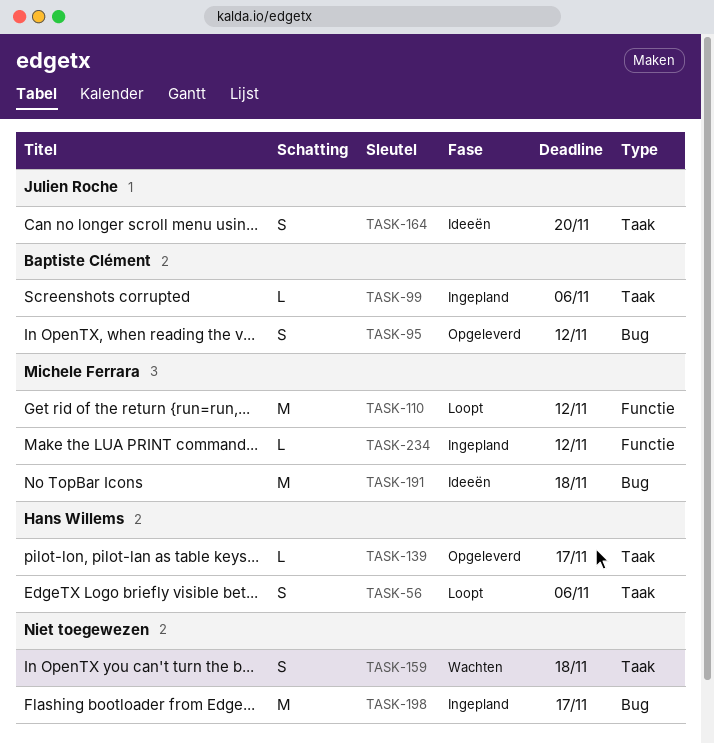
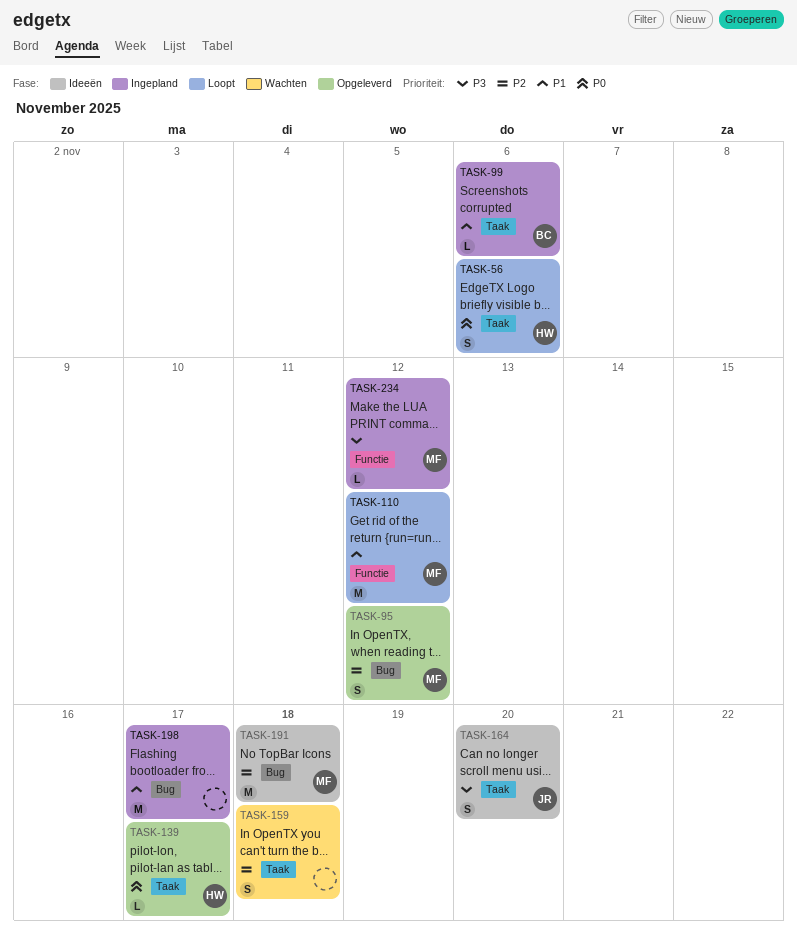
TASK-95, owner: Baptiste Clément -> Michele Ferrara

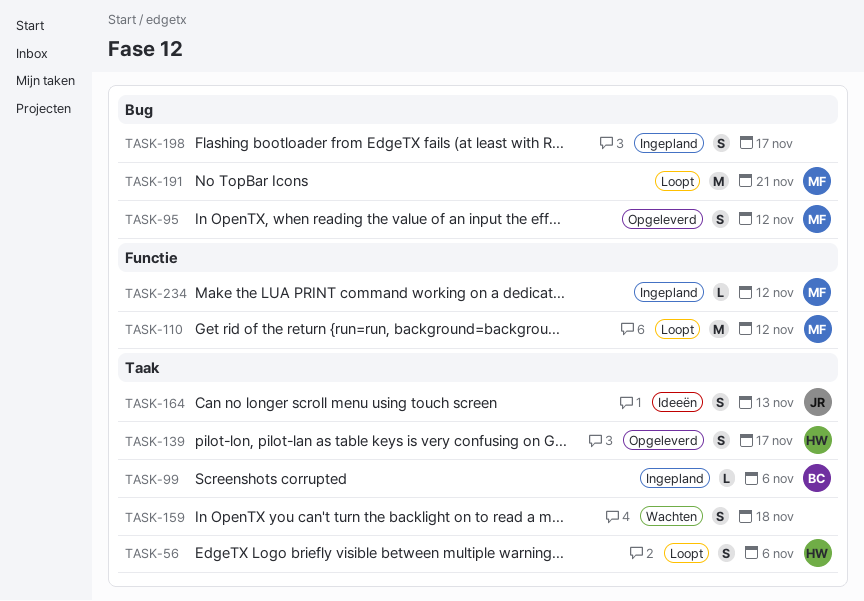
TASK-139, estimate: L -> S
TASK-164, due: Nov 20 -> Nov 13
TASK-191, status: Ideeën -> Loopt
TASK-191, due: Nov 18 -> Nov 21
TASK-198, estimate: M -> S

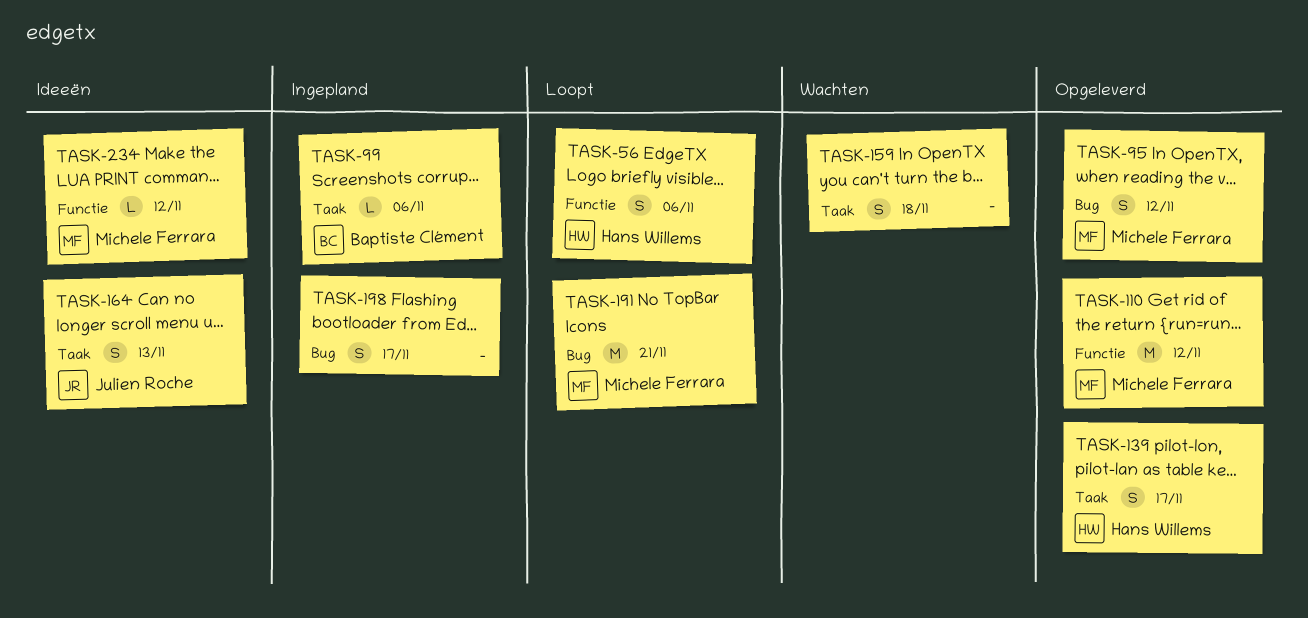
TASK-56, label: Taak -> Functie
TASK-110, status: Loopt -> Opgeleverd
TASK-234, status: Ingepland -> Ideeën

